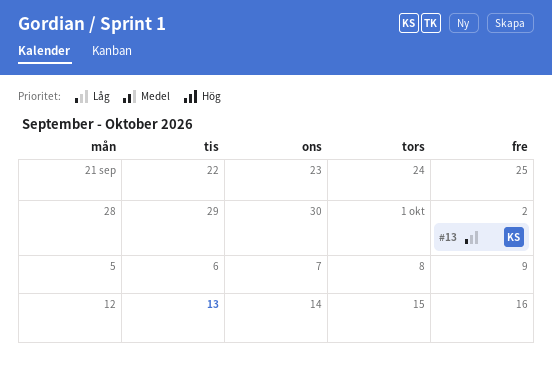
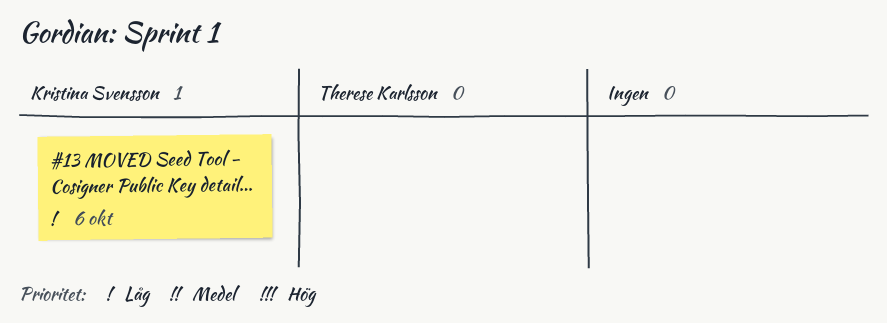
#13, due: Oct 2 -> Oct 6

